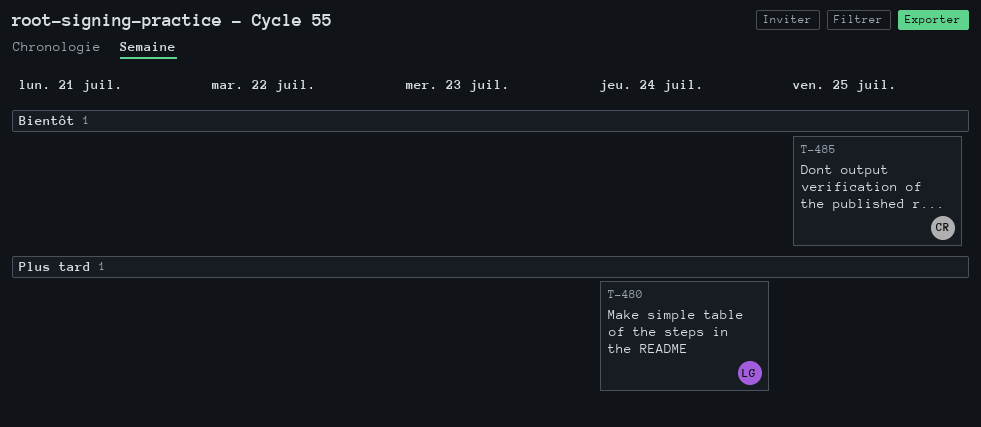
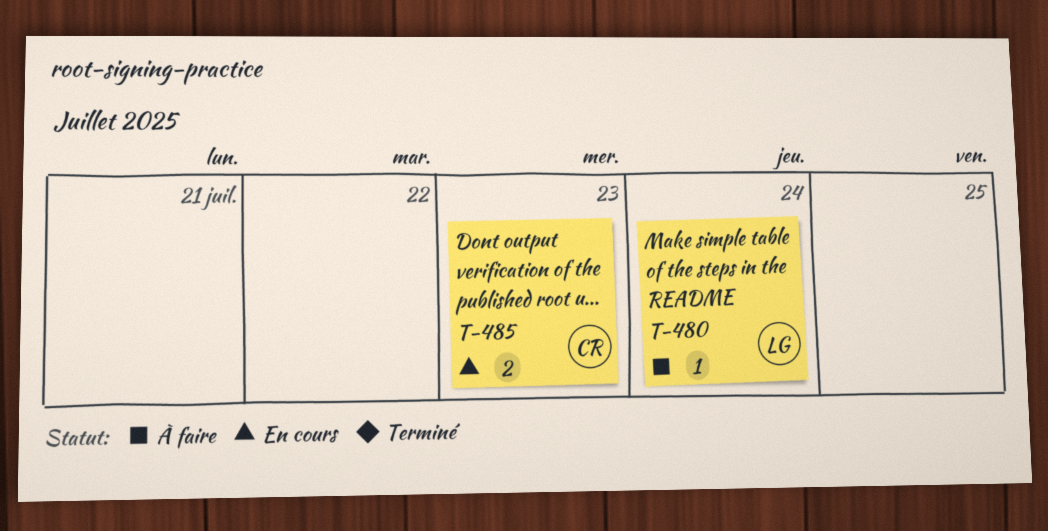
T-485, due: Jul 25 -> Jul 23

